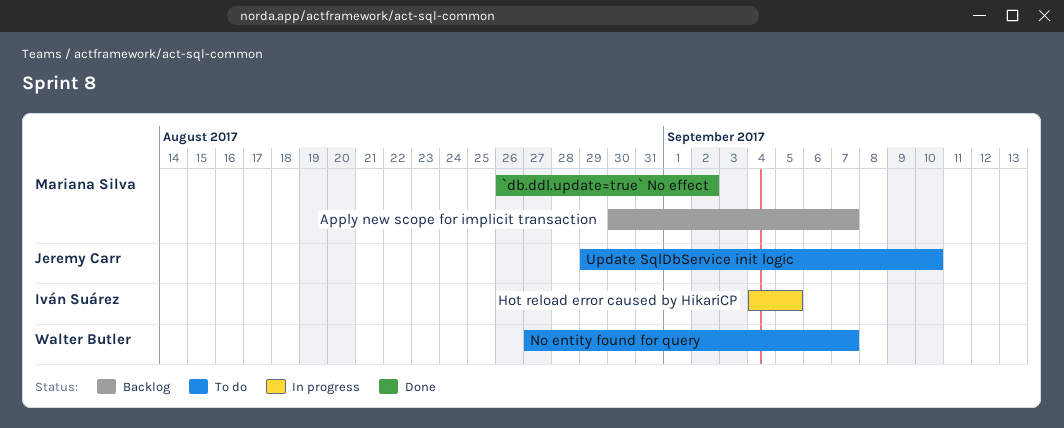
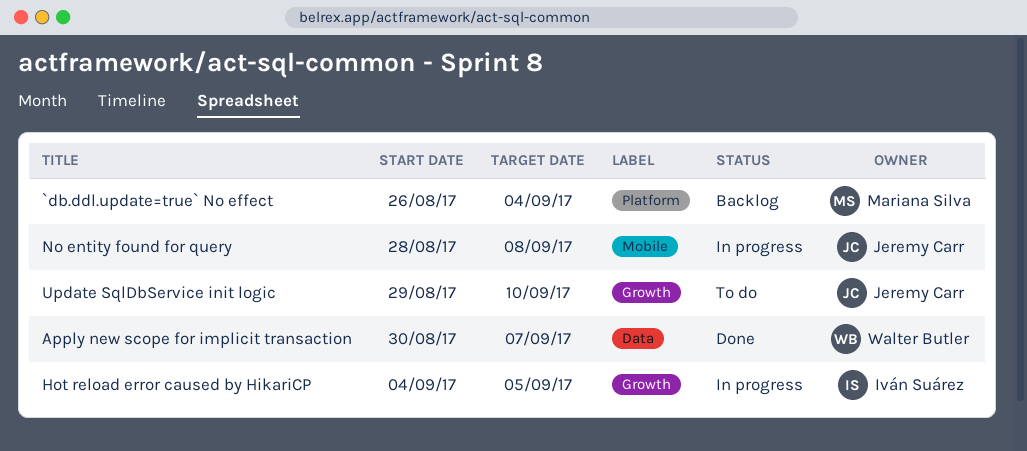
`db.ddl.update=true` No effect, status: Done -> Backlog
`db.ddl.update=true` No effect, due: Sep 2 -> Sep 4
Apply new scope for implicit transaction, status: Backlog -> Done
Apply new scope for implicit transaction, owner: Mariana Silva -> Walter Butler
No entity found for query, status: To do -> In progress
No entity found for query, owner: Walter Butler -> Jeremy Carr
No entity found for query, start: Aug 27 -> Aug 28
No entity found for query, due: Sep 7 -> Sep 8

